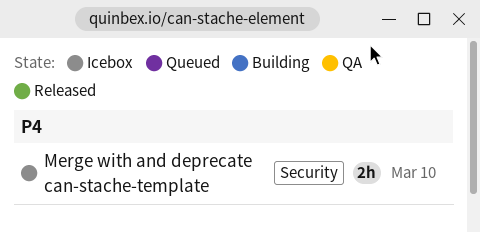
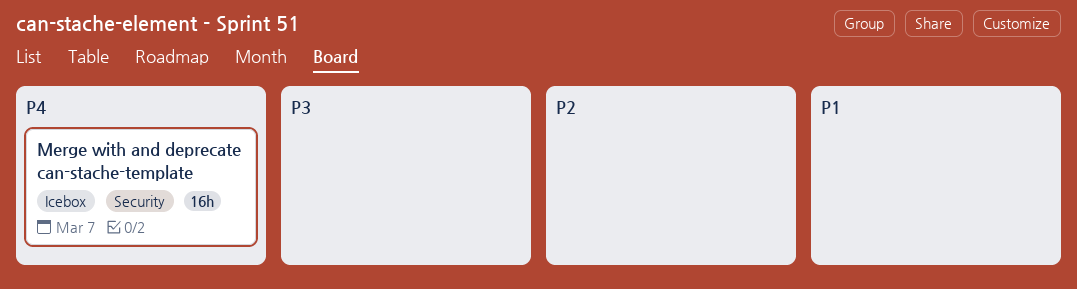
Merge with and deprecate can-stache-template, estimate: 2h -> 16h
Merge with and deprecate can-stache-template, due: Mar 10 -> Mar 7

